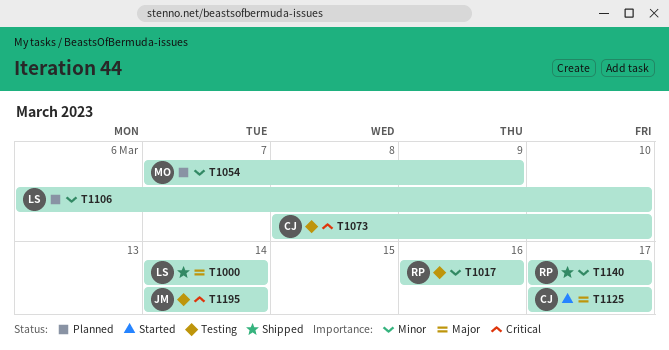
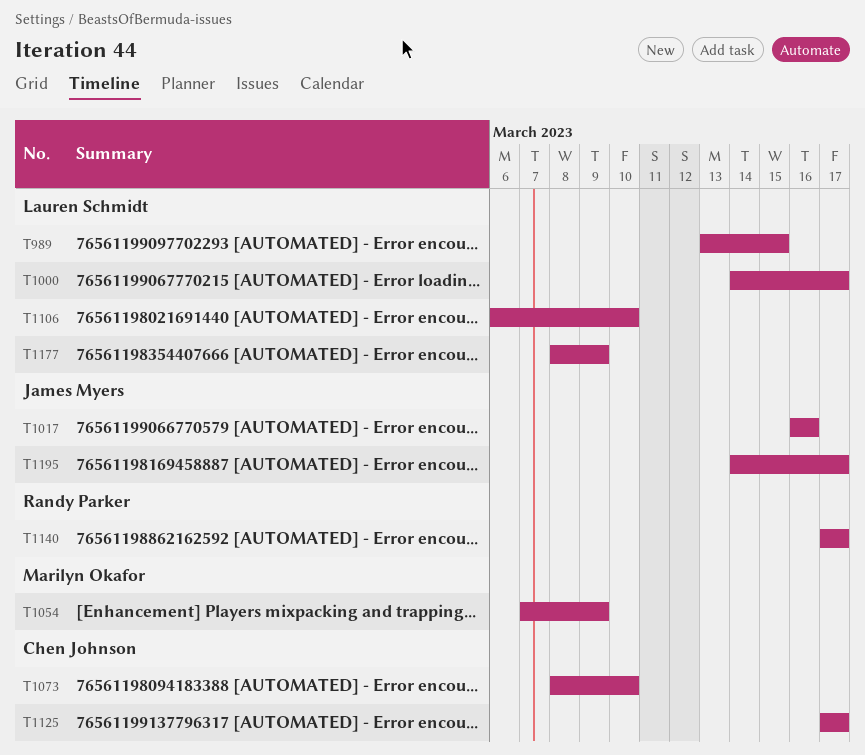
T989: none -> present
T1000, due: Mar 14 -> Mar 17
T1017, owner: Randy Parker -> James Myers
T1177: none -> present
T1195, due: Mar 14 -> Mar 17

